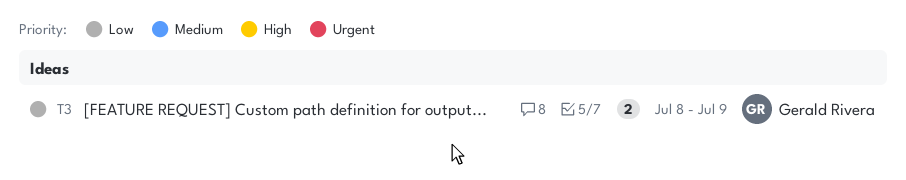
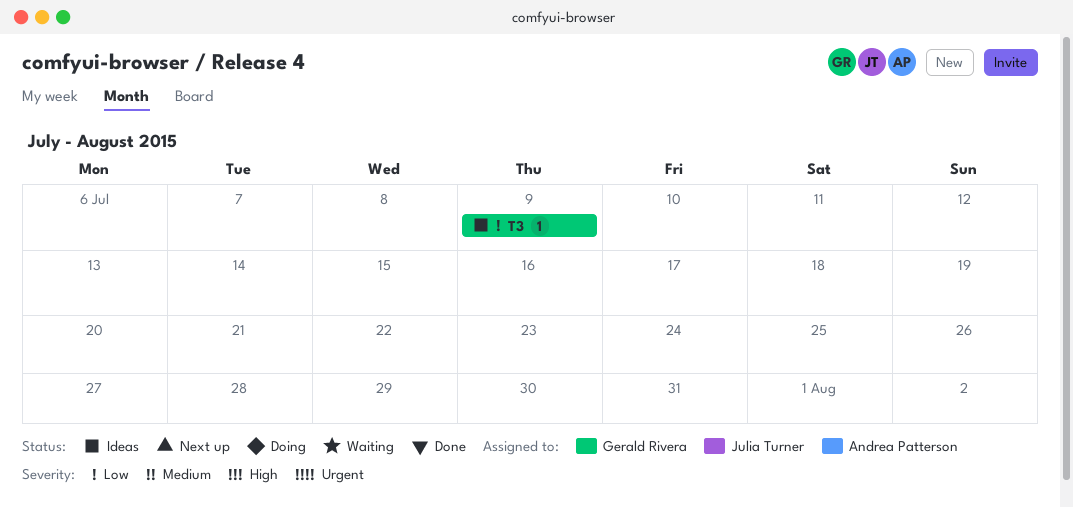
T3, estimate: 2 -> 1
T3, start: Jul 8 -> Jul 9

